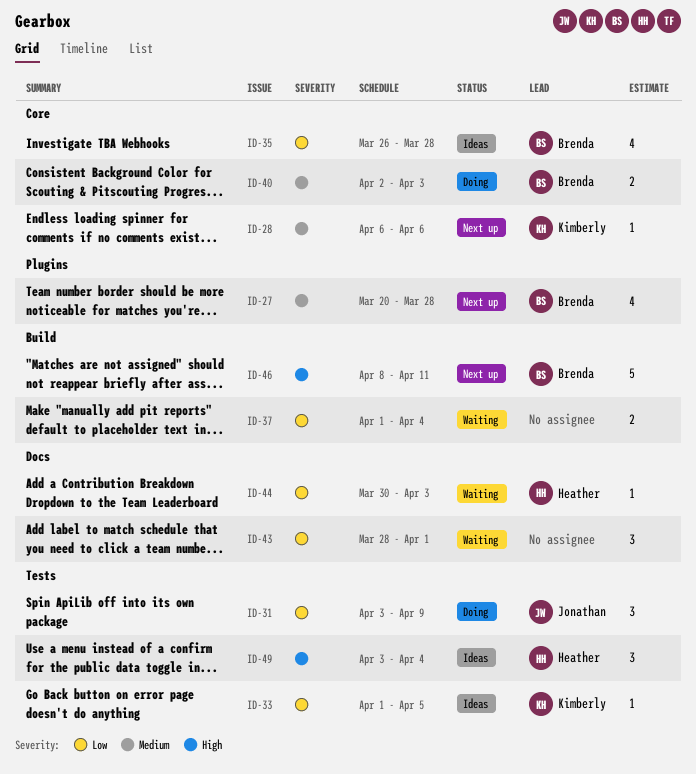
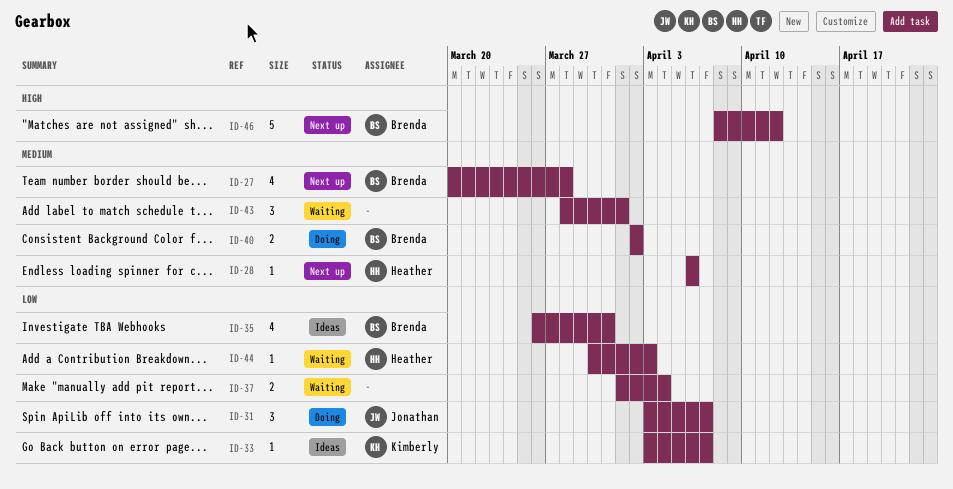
ID-28, owner: Kimberly -> Heather
ID-31, due: Apr 9 -> Apr 7
ID-33, start: Apr 1 -> Apr 3
ID-33, due: Apr 5 -> Apr 7
ID-35, due: Mar 28 -> Mar 31
ID-40, due: Apr 3 -> Apr 2
ID-43, priority: Low -> Medium
ID-46, due: Apr 11 -> Apr 12
ID-49: present -> none

